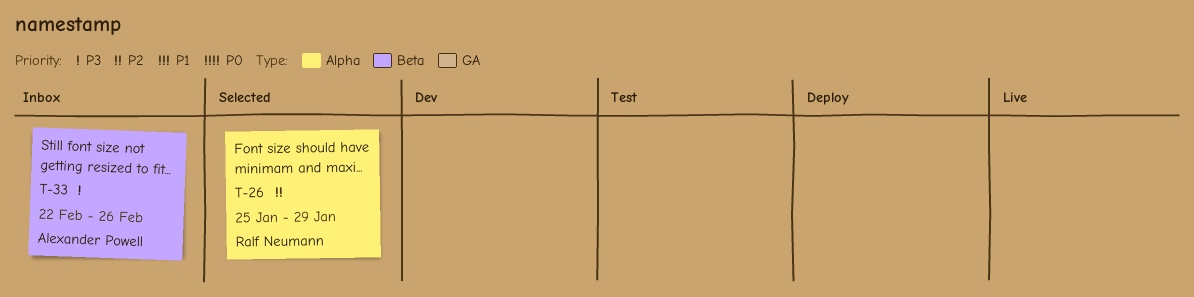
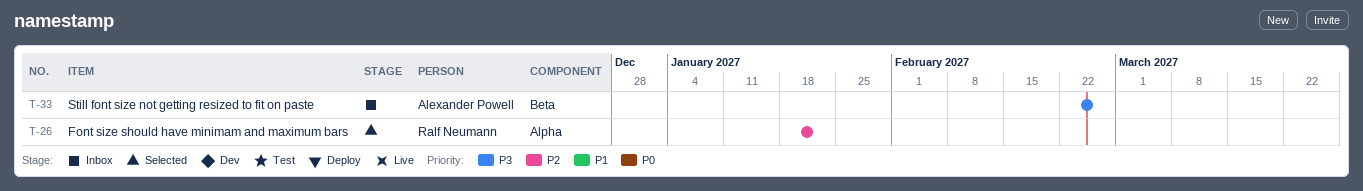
T-26, start: Jan 25 -> Jan 18
T-26, due: Jan 29 -> Jan 22

